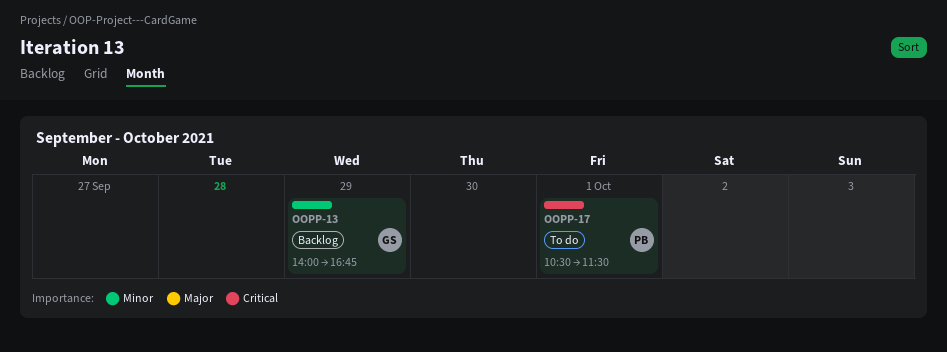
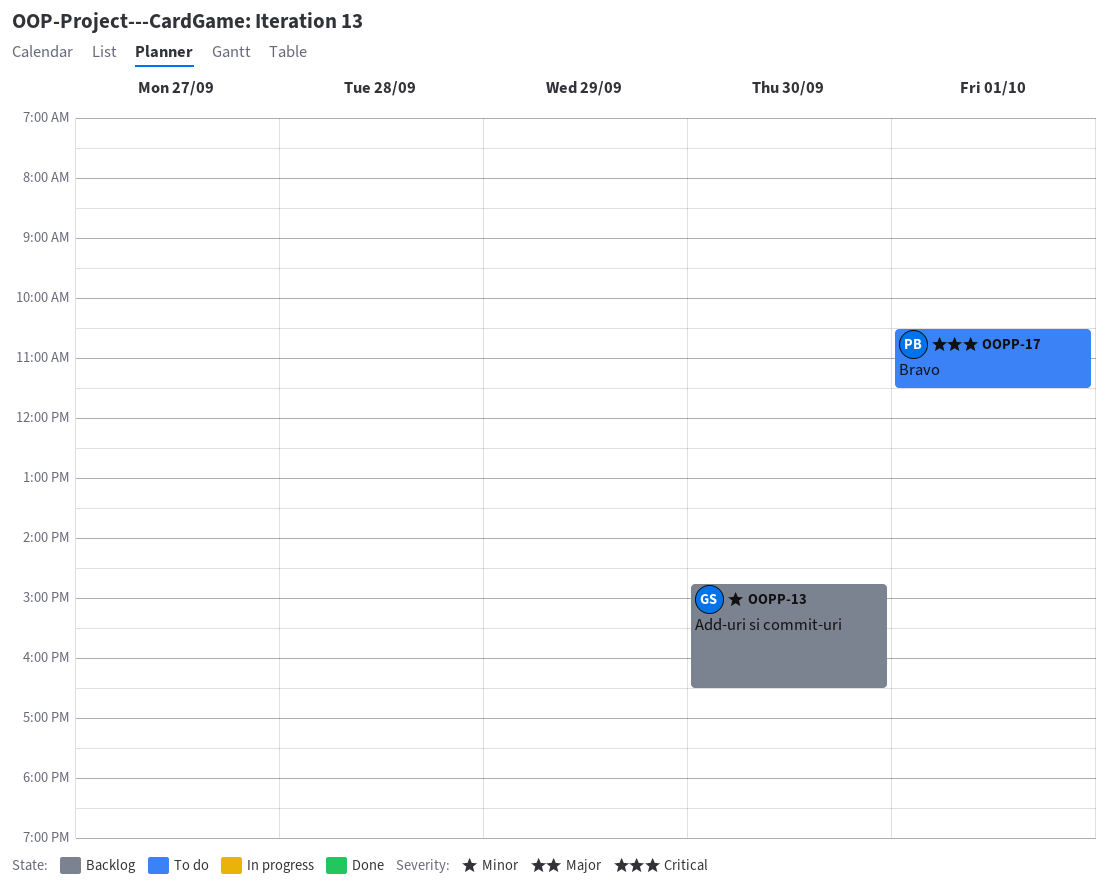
OOPP-13, day: Sep 29 -> Sep 30
OOPP-13, begins: 14:00 -> 14:45
OOPP-13, ends: 16:45 -> 16:30

